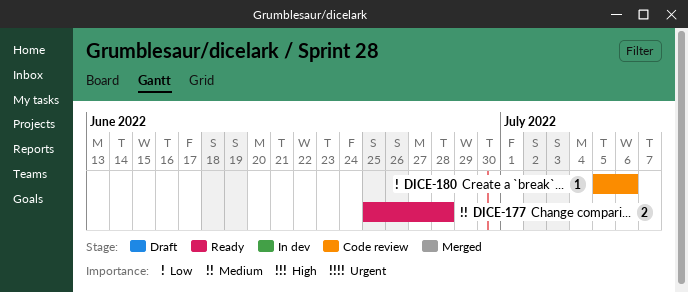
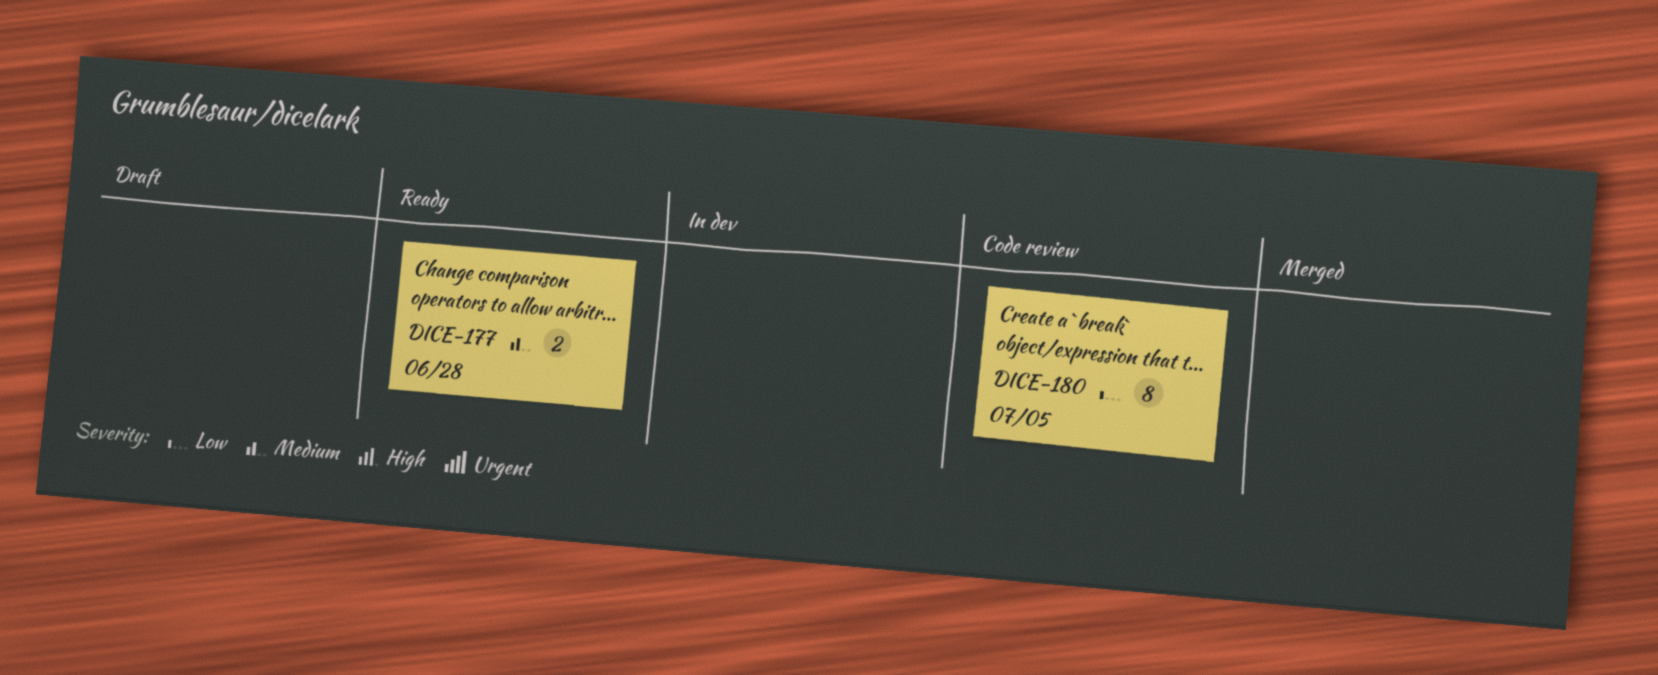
DICE-180, estimate: 1 -> 8
DICE-180, due: Jul 6 -> Jul 5

